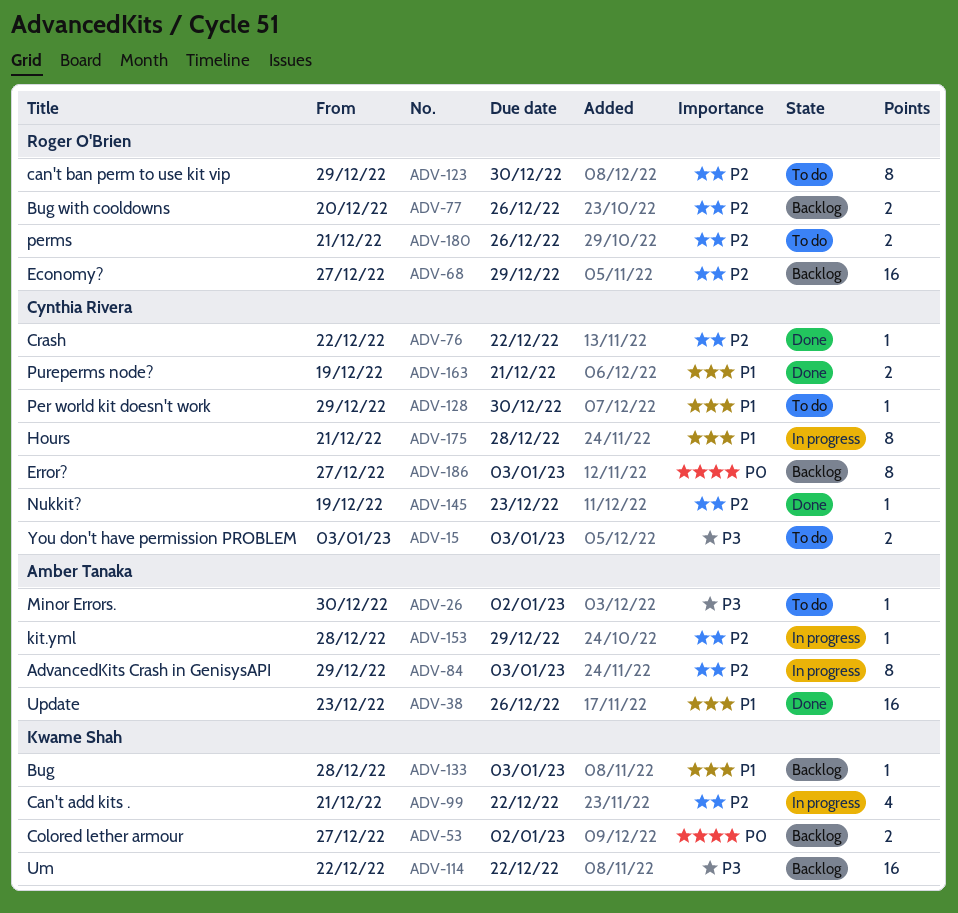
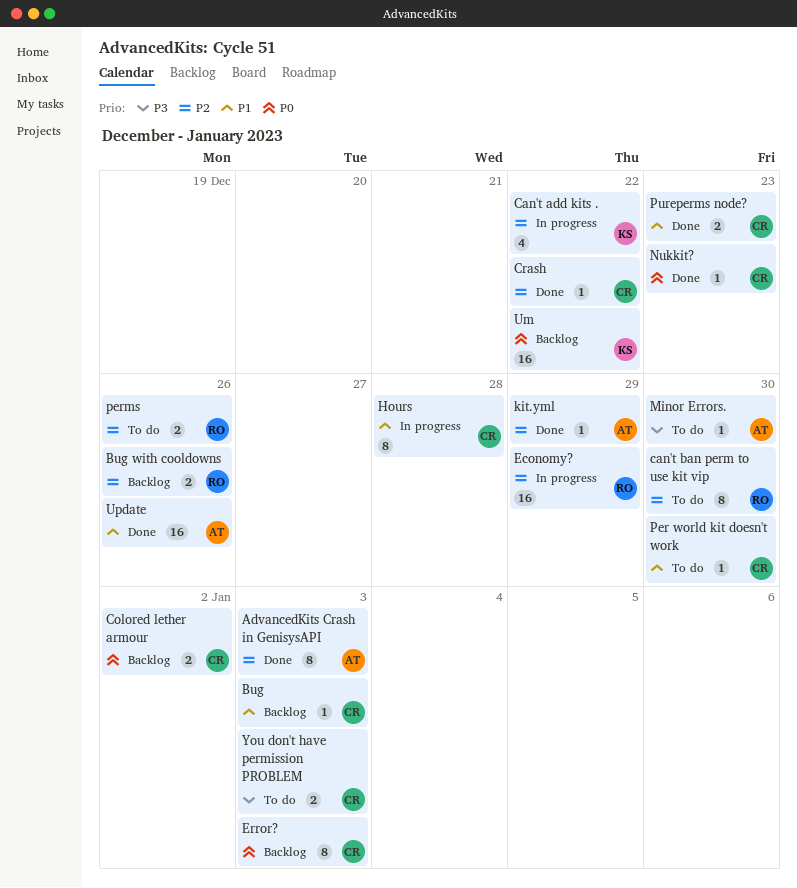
AdvancedKits Crash in GenisysAPI, status: In progress -> Done
Bug, owner: Kwame Shah -> Cynthia Rivera
Colored lether armour, owner: Kwame Shah -> Cynthia Rivera
Economy?, status: Backlog -> In progress
kit.yml, status: In progress -> Done
Minor Errors., due: Jan 2 -> Dec 30
Nukkit?, priority: P2 -> P0
Pureperms node?, due: Dec 21 -> Dec 23
Um, priority: P3 -> P0

